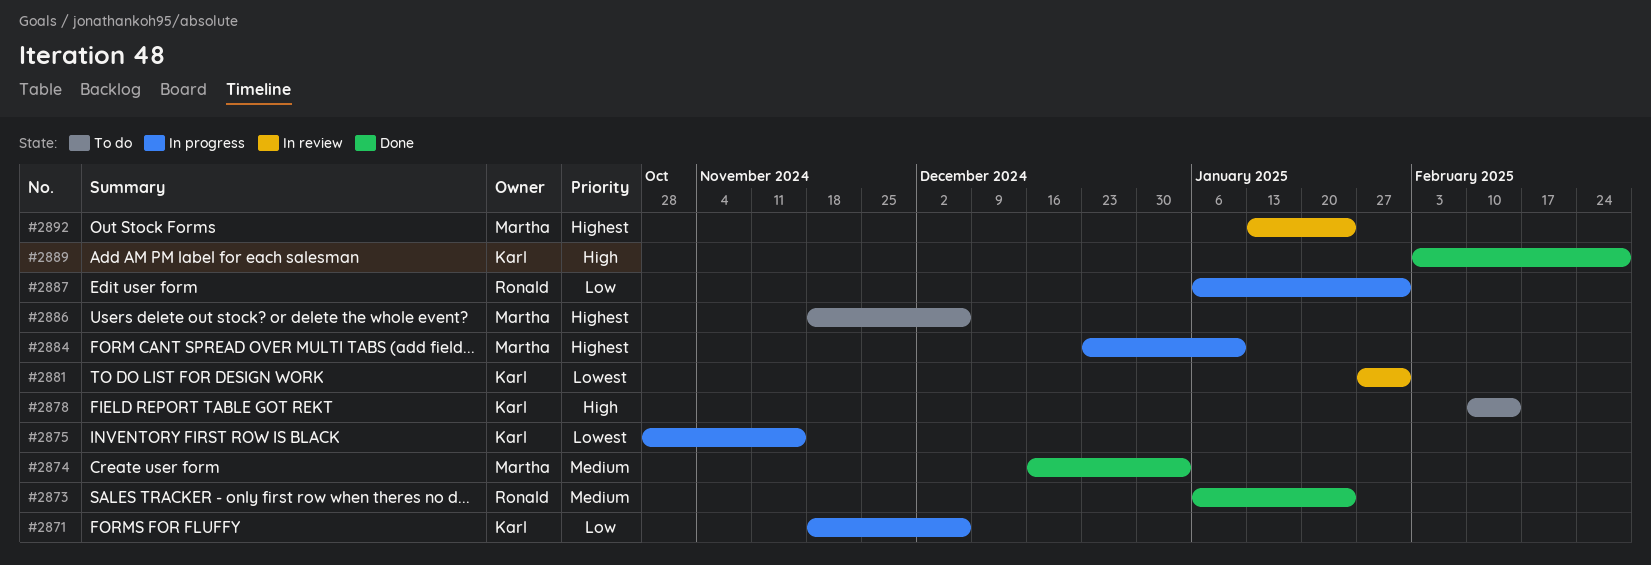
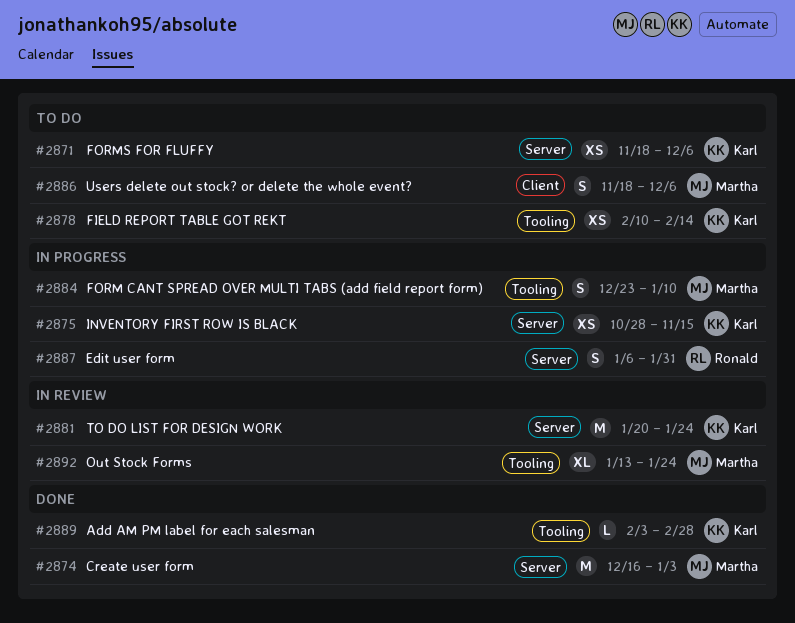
#2871, status: In progress -> To do
#2873: present -> none
#2881, start: Jan 27 -> Jan 20
#2881, due: Jan 31 -> Jan 24

